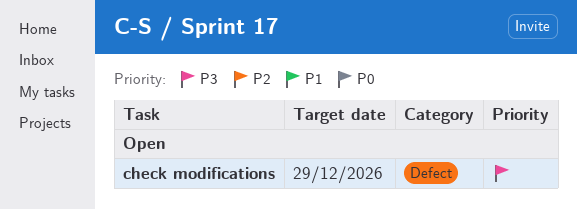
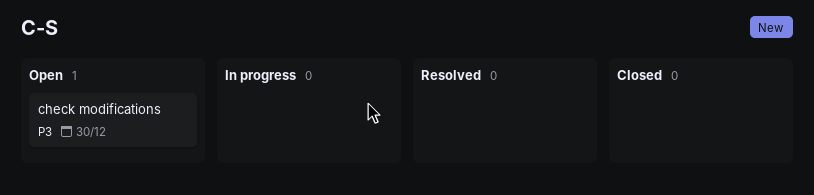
check modifications, due: Dec 29 -> Dec 30

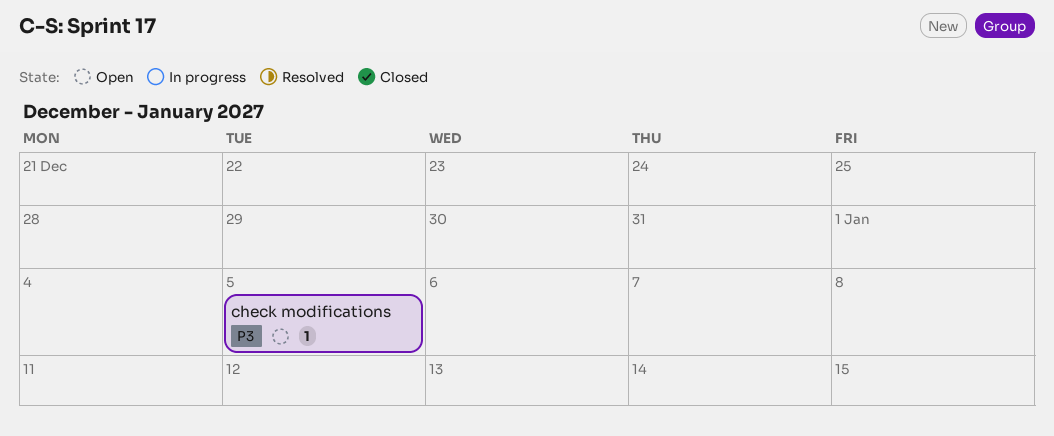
check modifications, due: Dec 30 -> Jan 5

